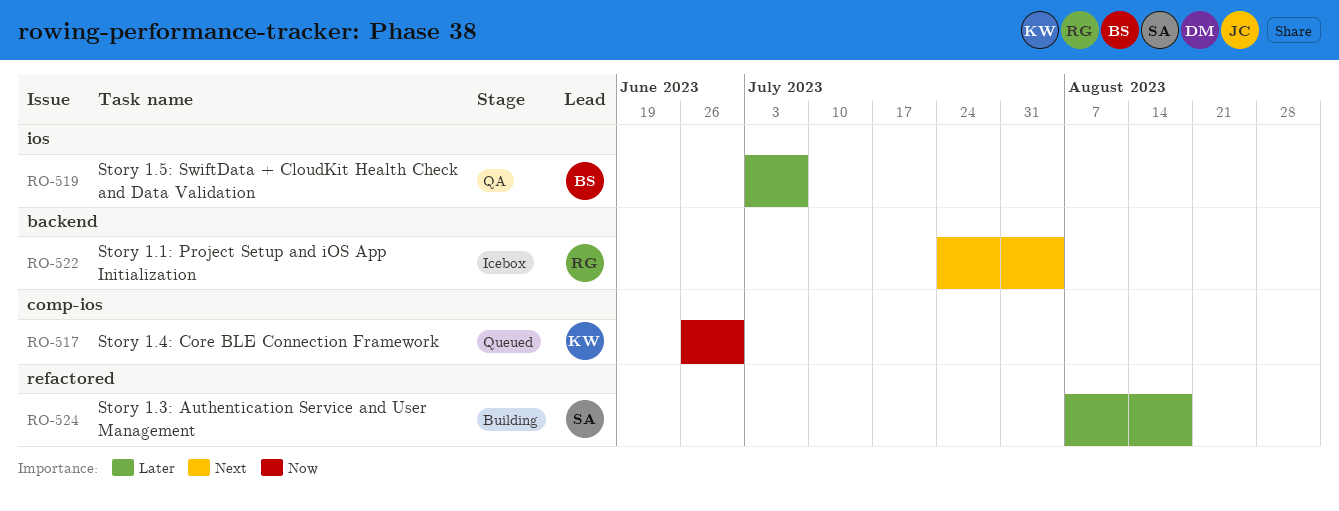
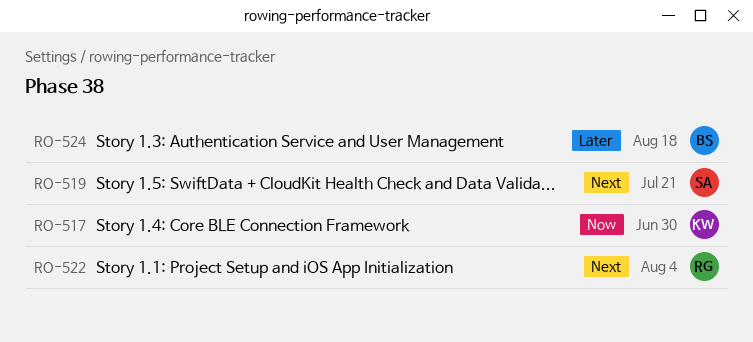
RO-519, owner: BS -> SA
RO-519, priority: Later -> Next
RO-519, due: Jul 7 -> Jul 21
RO-524, owner: SA -> BS

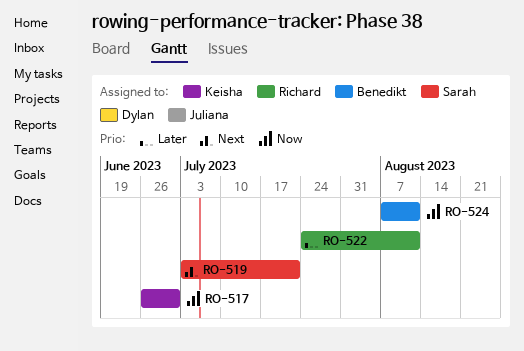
RO-522, priority: Next -> Later
RO-522, due: Aug 4 -> Aug 11
RO-524, priority: Later -> Now
RO-524, due: Aug 18 -> Aug 11

